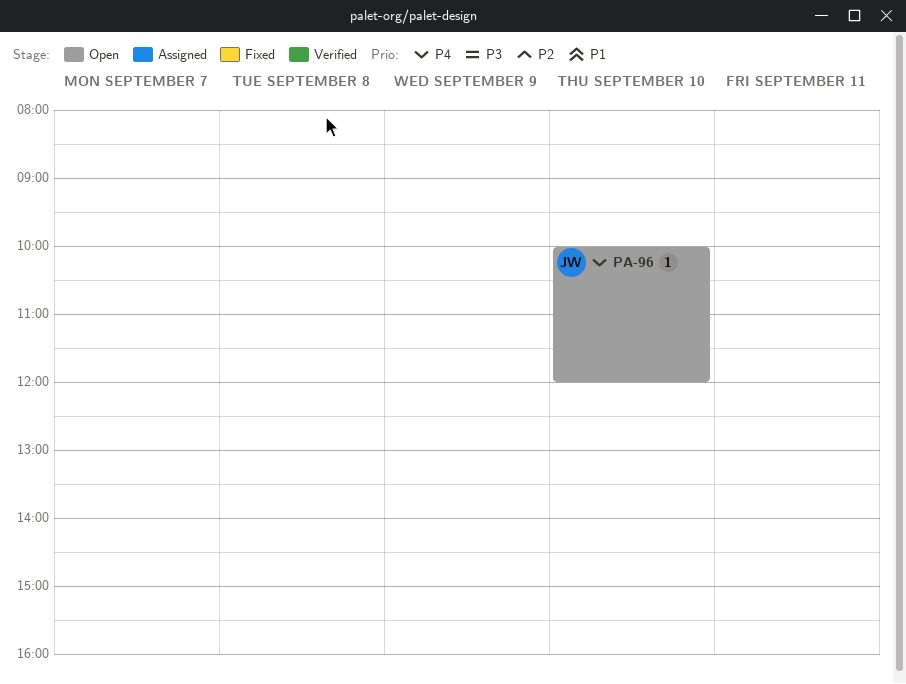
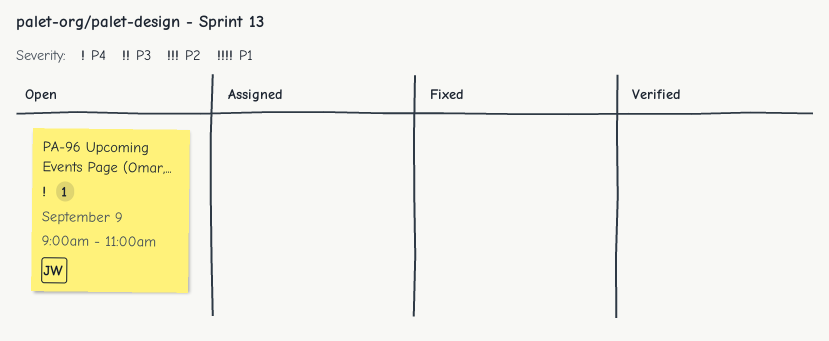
PA-96, day: Sep 10 -> Sep 9
PA-96, begins: 10:00 -> 09:00
PA-96, ends: 12:00 -> 11:00

